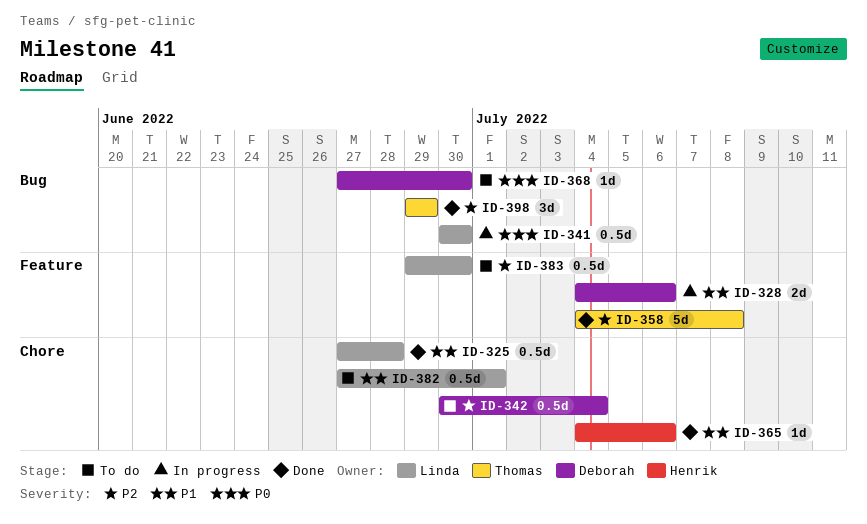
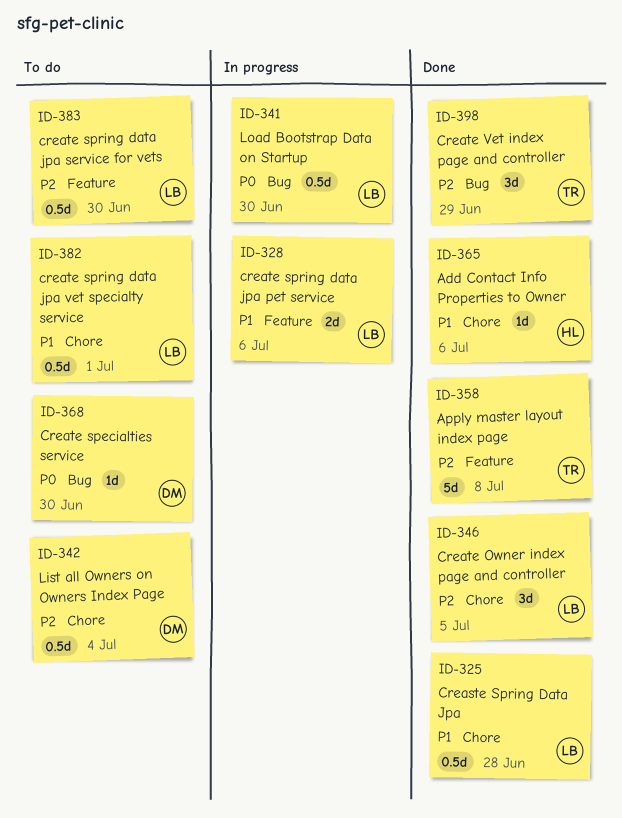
ID-328, owner: Deborah -> Linda
ID-346: none -> present

